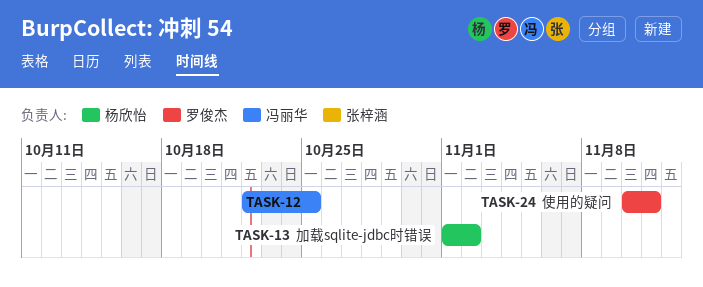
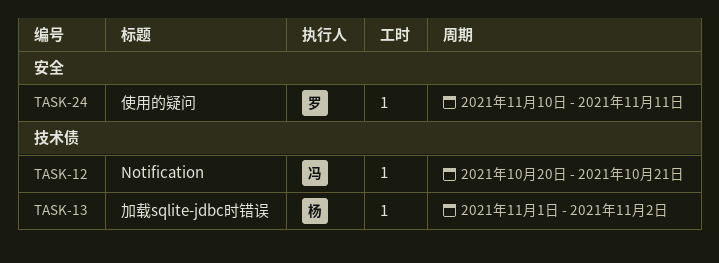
TASK-12, start: Oct 22 -> Oct 20
TASK-12, due: Oct 25 -> Oct 21

